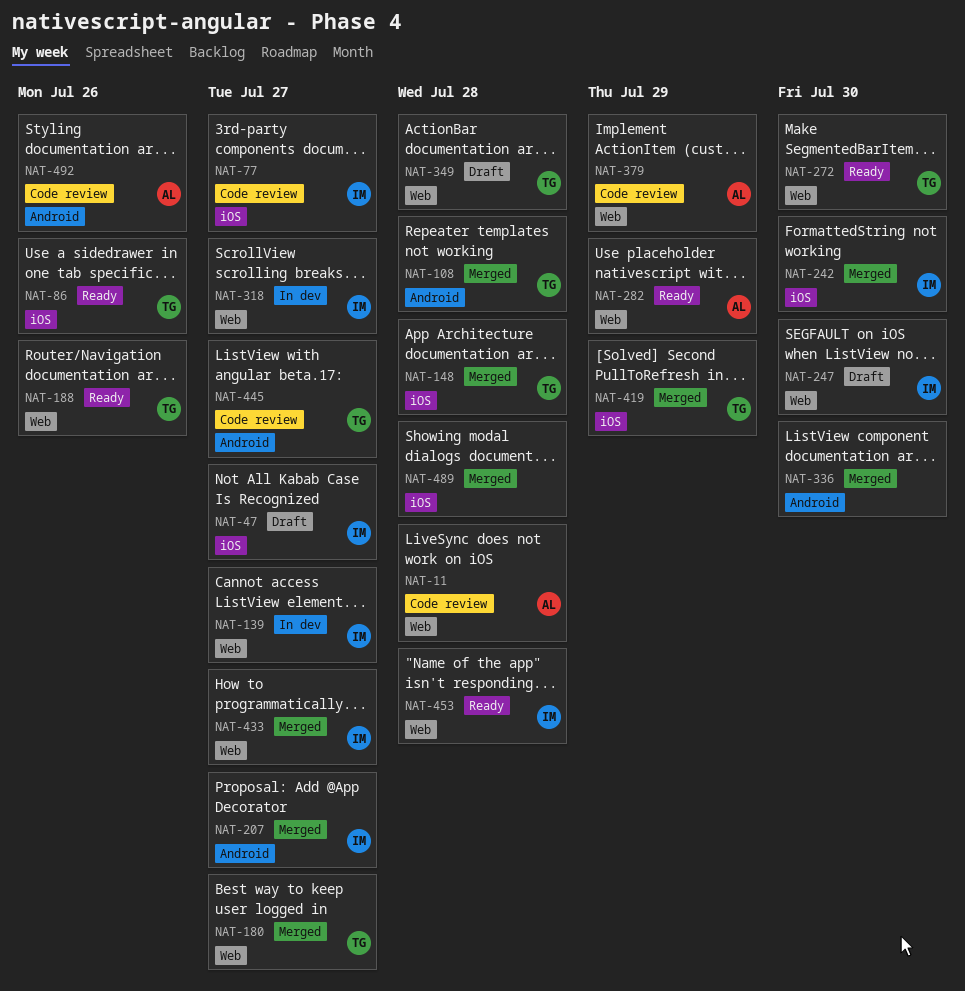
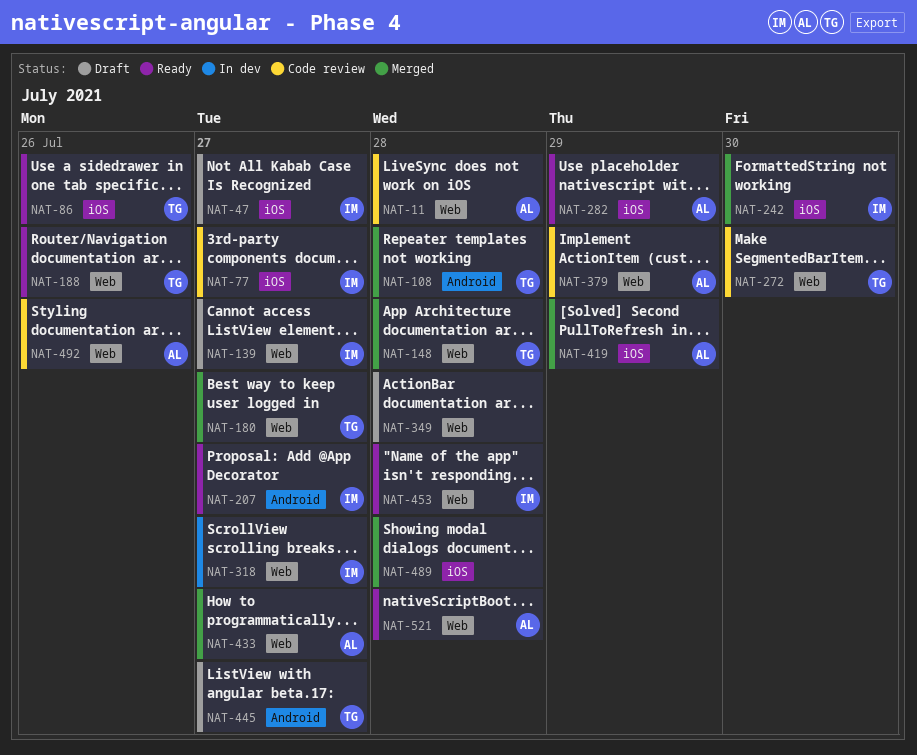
NAT-139, status: In dev -> Draft
NAT-148, label: iOS -> Web
NAT-207, status: Merged -> Ready
NAT-247: present -> none
NAT-272, status: Ready -> Code review
NAT-282, label: Web -> iOS
NAT-336: present -> none
NAT-349, owner: TG -> none
NAT-419, owner: TG -> AL
NAT-433, owner: IM -> AL
NAT-445, status: Code review -> Draft
NAT-492, label: Android -> Web
NAT-521: none -> present

